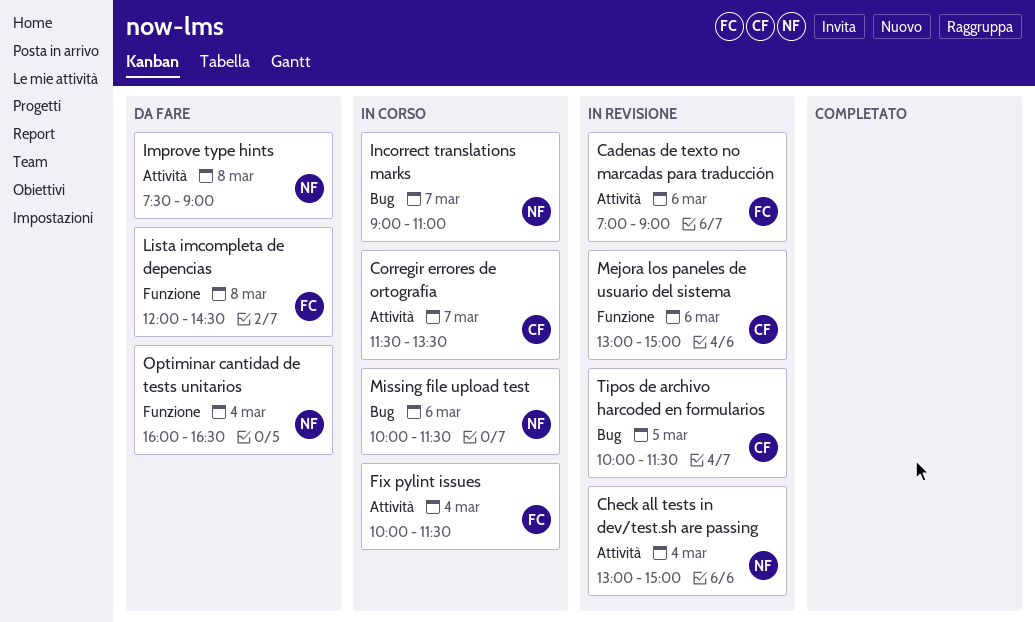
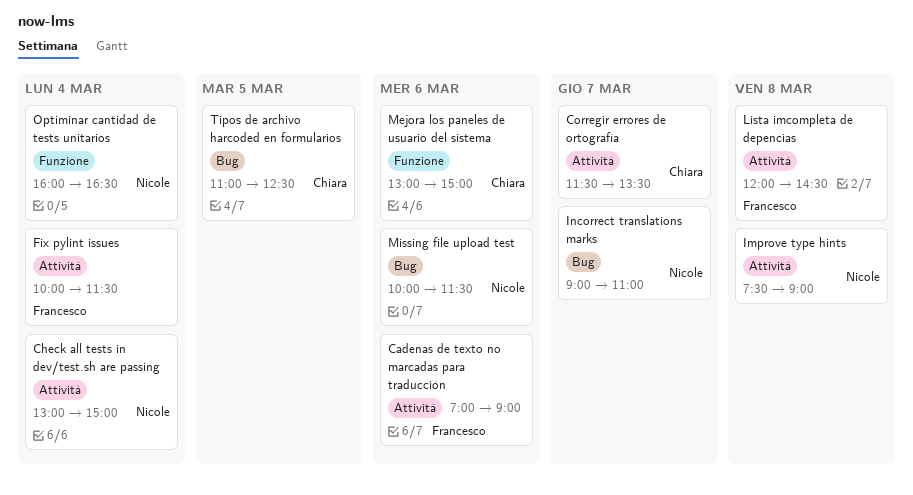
Lista imcompleta de depencias, label: Funzione -> Attività
Tipos de archivo harcoded en formularios, begins: 10:00 -> 11:00
Tipos de archivo harcoded en formularios, ends: 11:30 -> 12:30

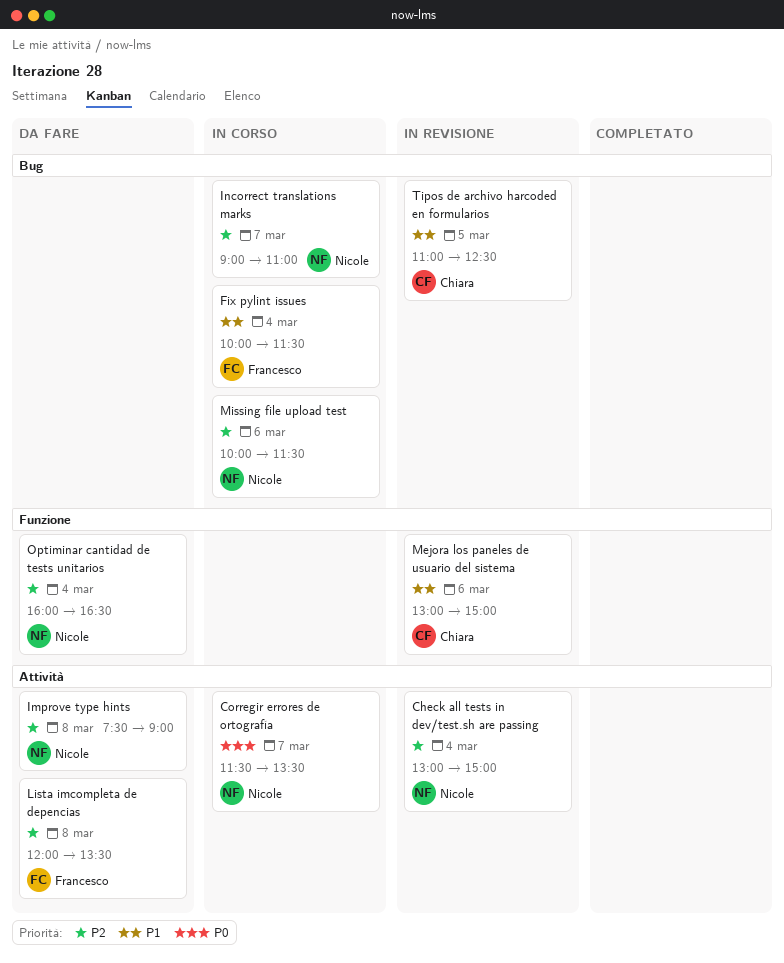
Cadenas de texto no marcadas para traducción: present -> none
Corregir errores de ortografía, owner: Chiara -> Nicole
Fix pylint issues, label: Attività -> Bug
Lista imcompleta de depencias, ends: 14:30 -> 13:30

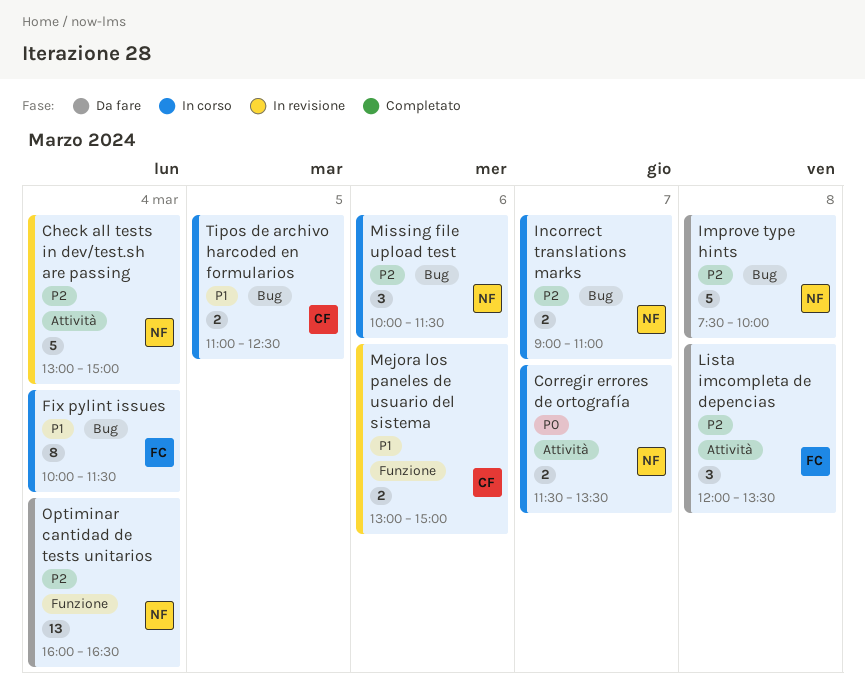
Improve type hints, label: Attività -> Bug
Improve type hints, ends: 09:00 -> 10:00
Tipos de archivo harcoded en formularios, status: In revisione -> In corso

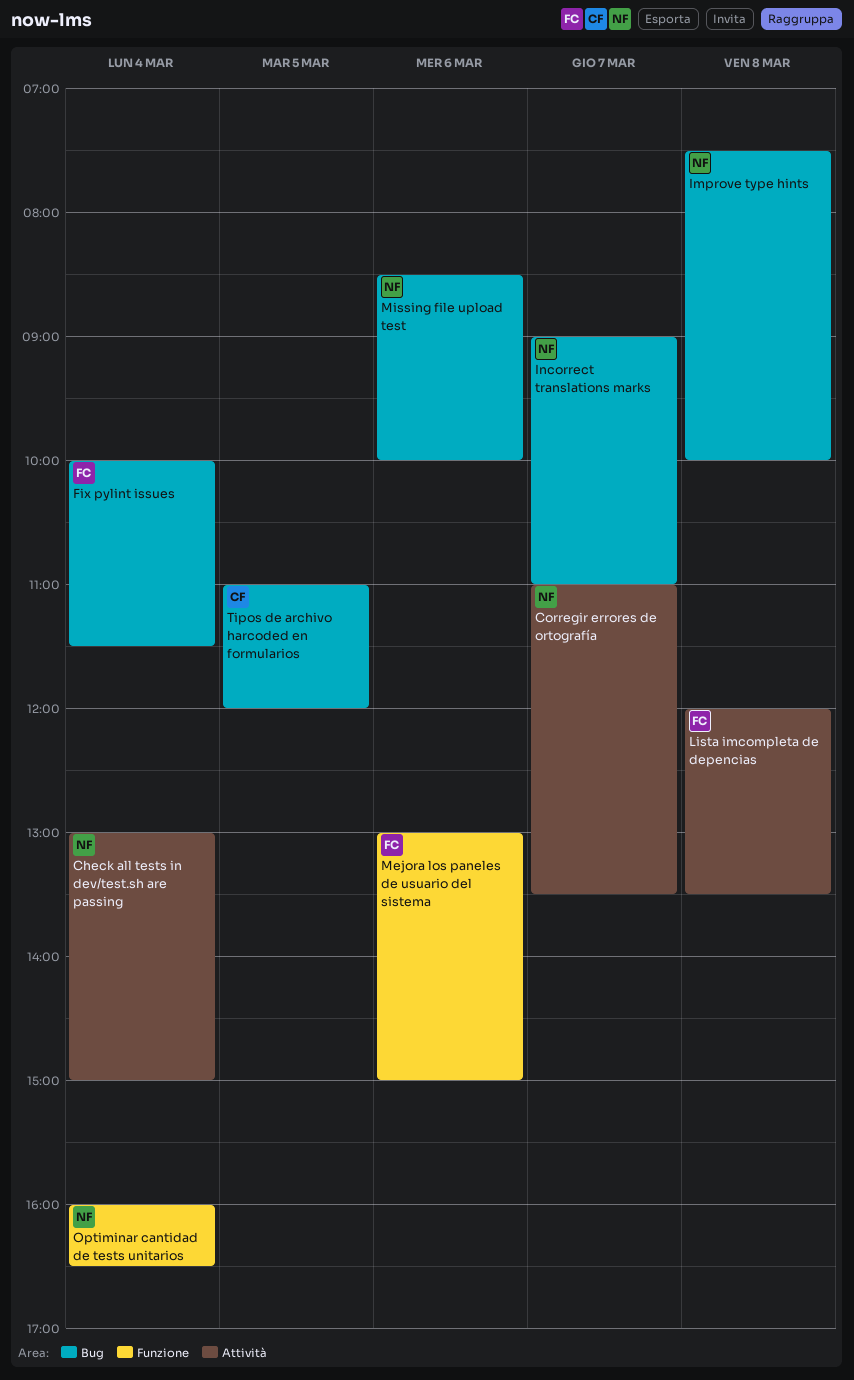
Corregir errores de ortografía, begins: 11:30 -> 11:00
Mejora los paneles de usuario del sistema, owner: CF -> FC
Missing file upload test, begins: 10:00 -> 08:30
Missing file upload test, ends: 11:30 -> 10:00
Tipos de archivo harcoded en formularios, ends: 12:30 -> 12:00

